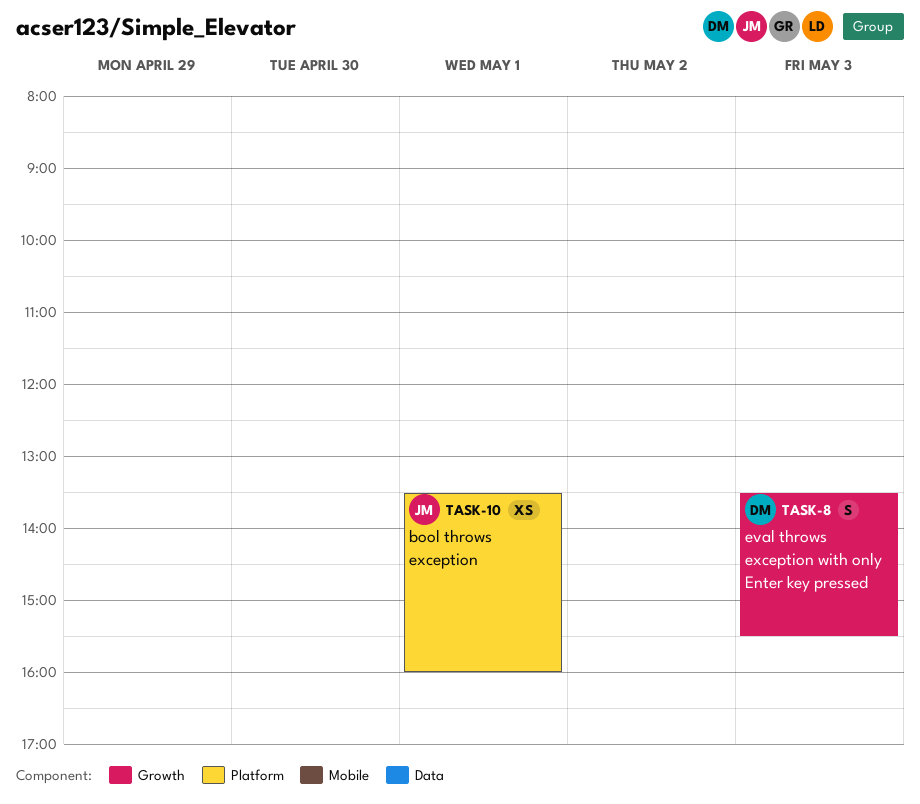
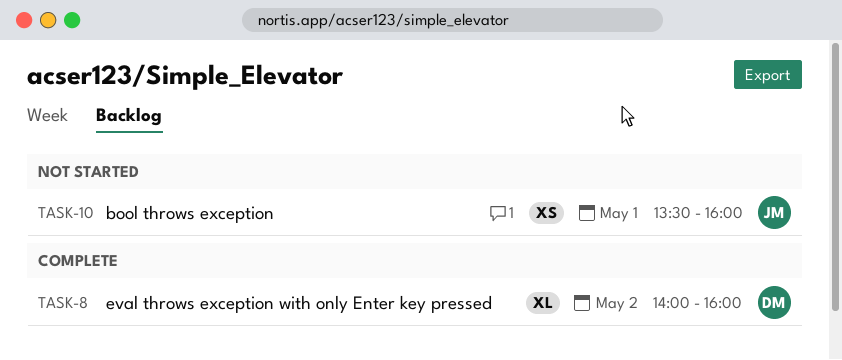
TASK-8, estimate: S -> XL
TASK-8, day: May 3 -> May 2
TASK-8, begins: 13:30 -> 14:00
TASK-8, ends: 15:30 -> 16:00

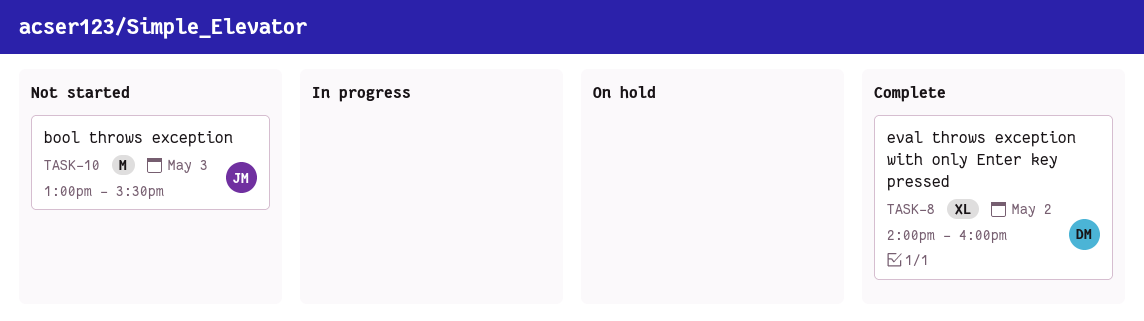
TASK-10, estimate: XS -> M
TASK-10, day: May 1 -> May 3
TASK-10, begins: 13:30 -> 13:00
TASK-10, ends: 16:00 -> 15:30

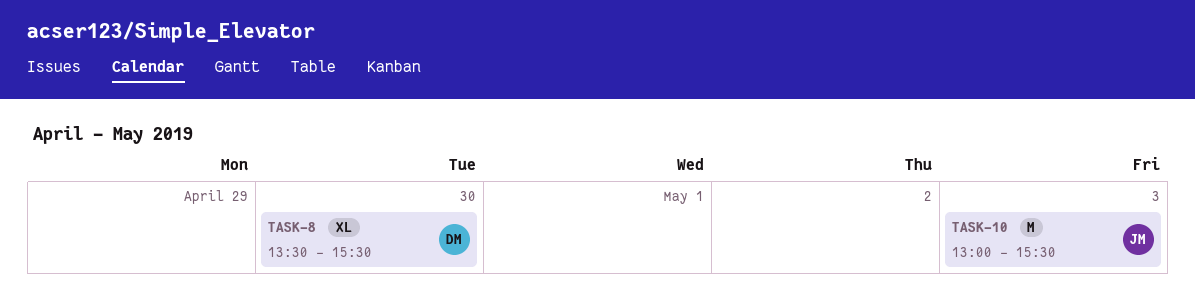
TASK-8, day: May 2 -> Apr 30
TASK-8, begins: 14:00 -> 13:30
TASK-8, ends: 16:00 -> 15:30

